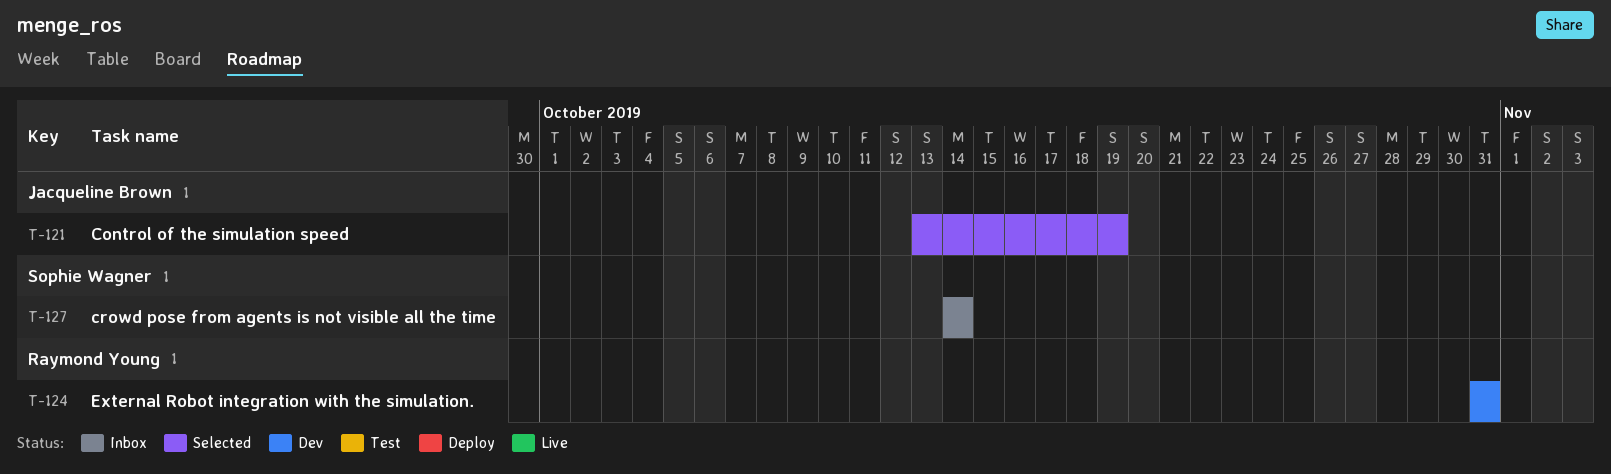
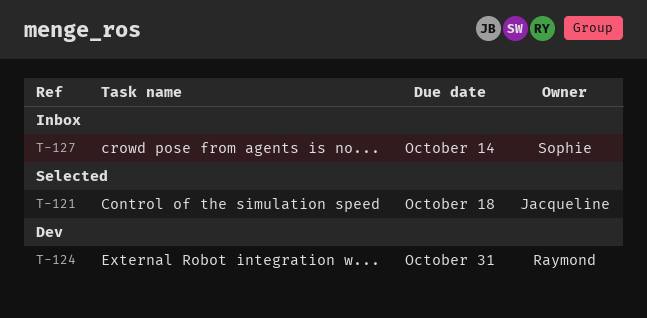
T-121, due: Oct 19 -> Oct 18

